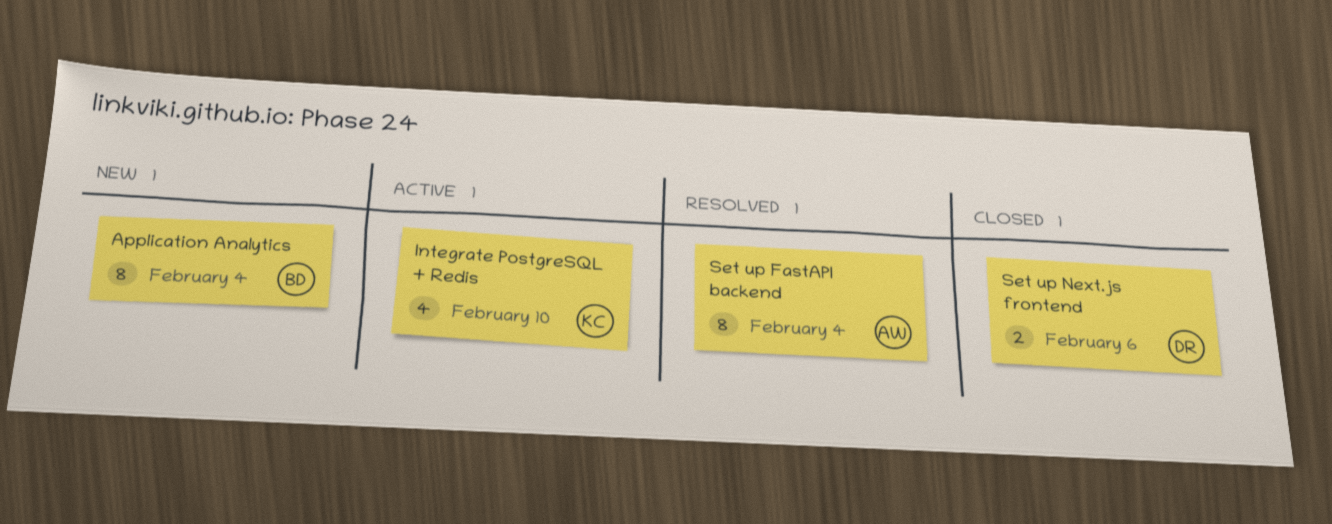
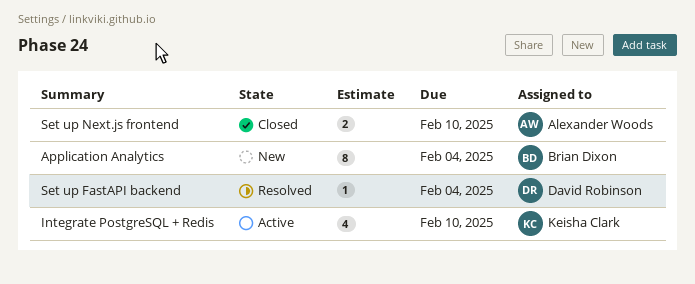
Set up FastAPI backend, owner: Alexander Woods -> David Robinson
Set up FastAPI backend, estimate: 8 -> 1
Set up Next.js frontend, owner: David Robinson -> Alexander Woods
Set up Next.js frontend, due: Feb 6 -> Feb 10

